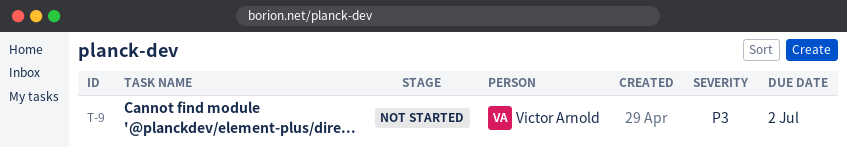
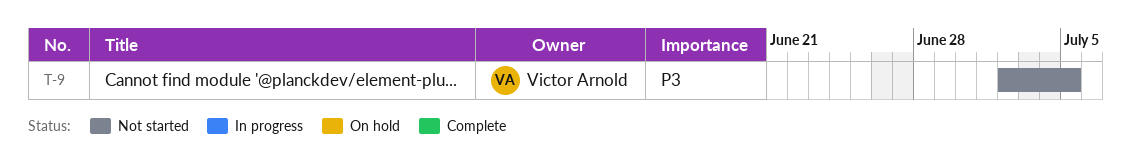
T-9, due: Jul 2 -> Jul 5

